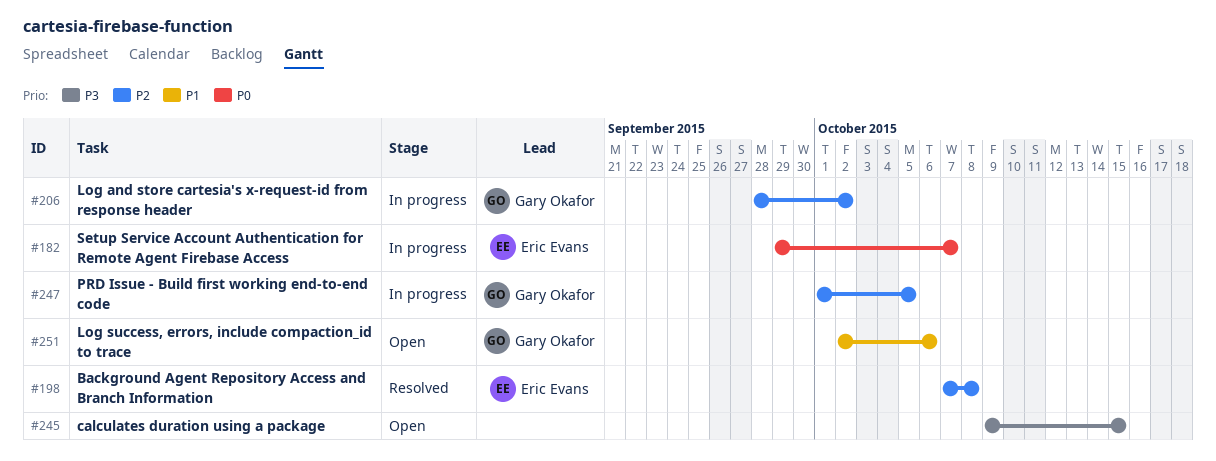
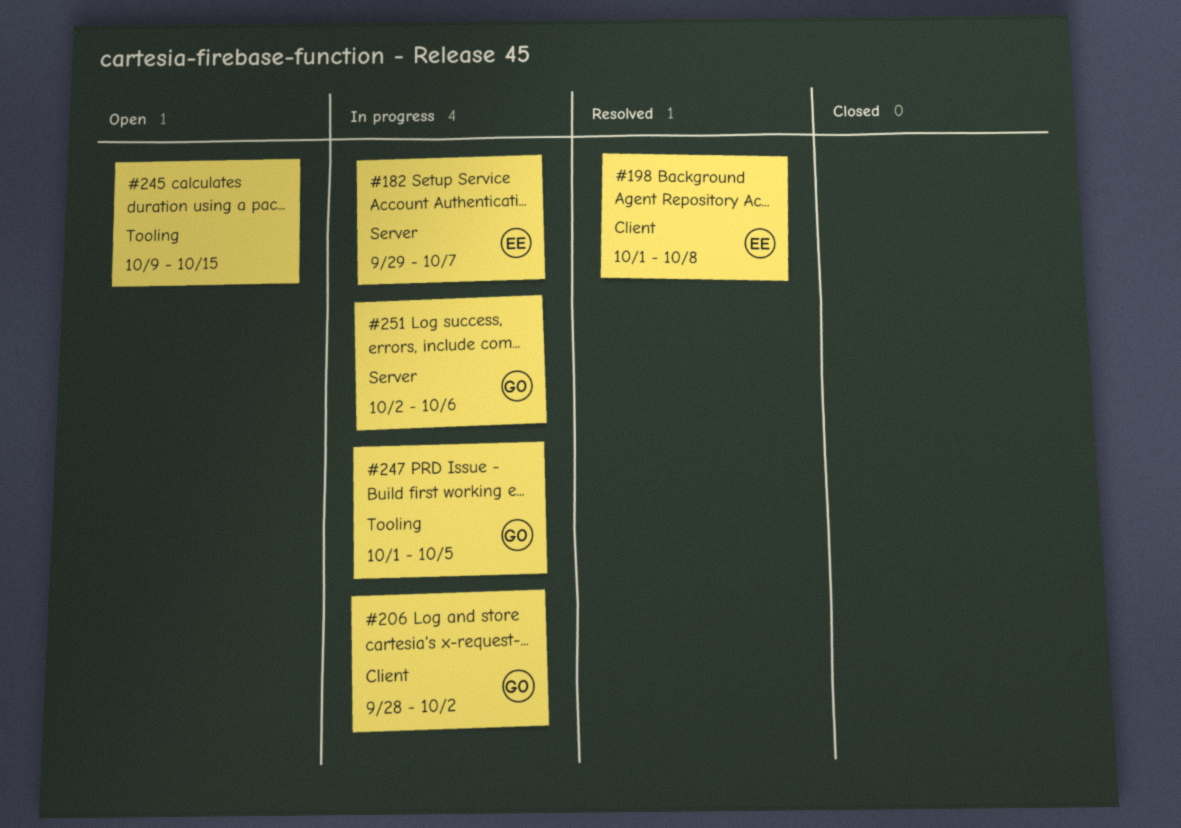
#198, start: Oct 7 -> Oct 1
#251, status: Open -> In progress

